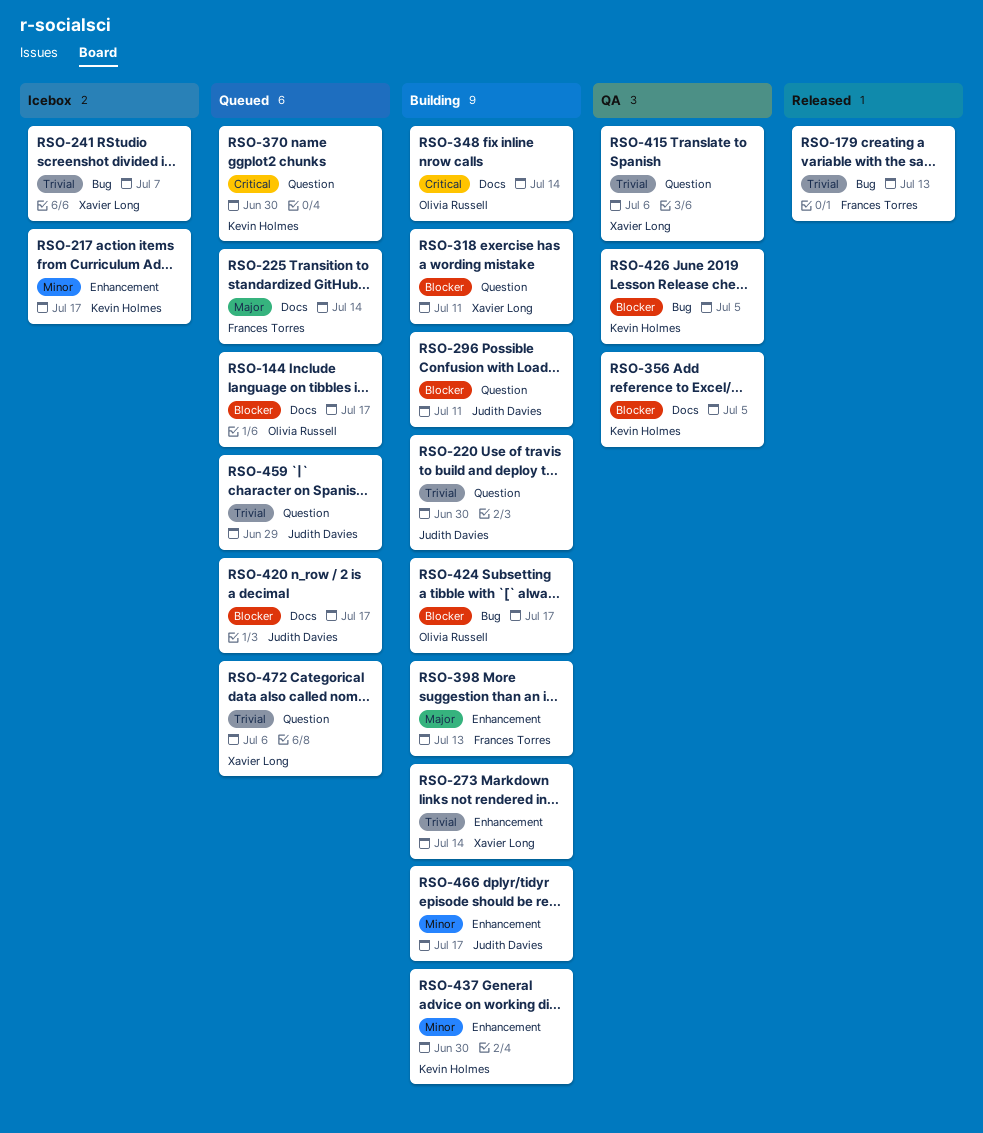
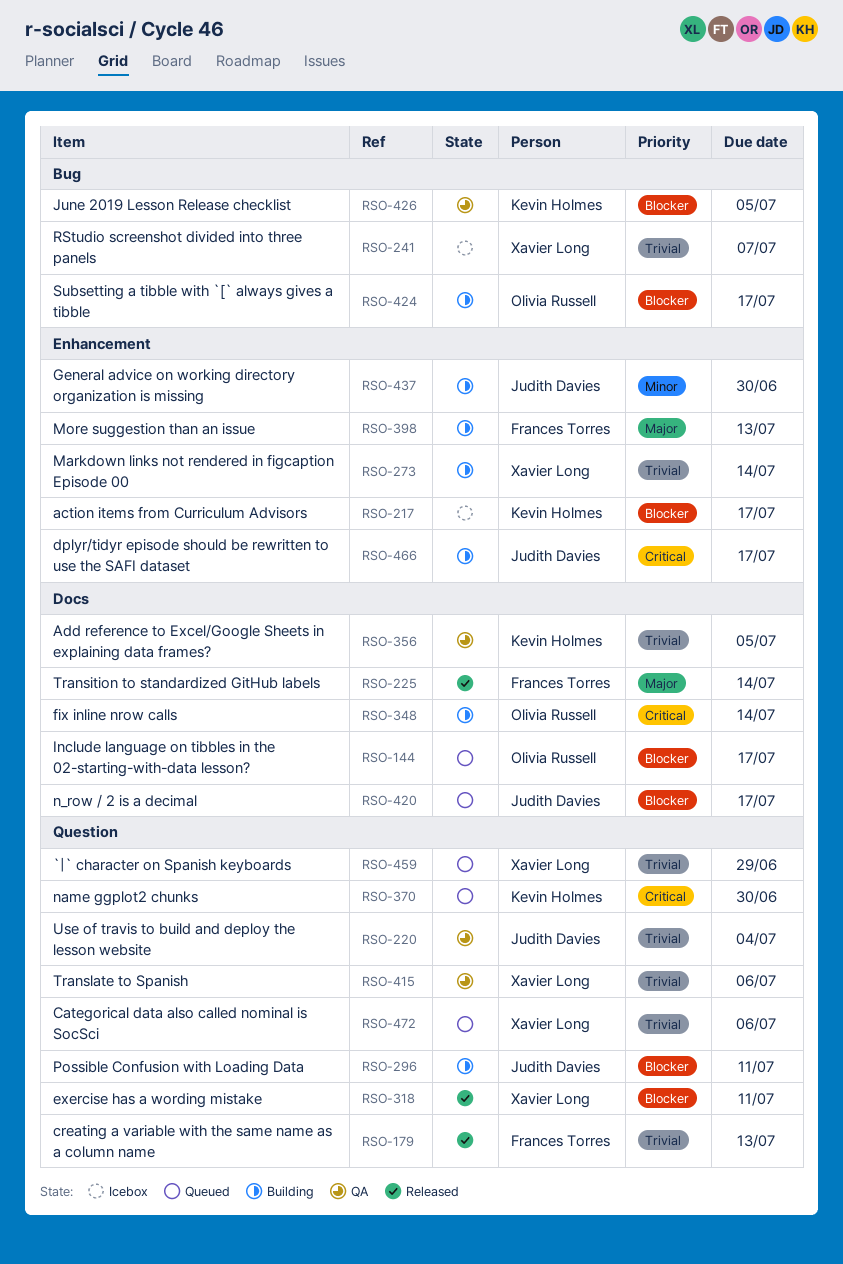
RSO-179, label: Bug -> Question
RSO-217, priority: Minor -> Blocker
RSO-220, status: Building -> QA
RSO-220, due: Jun 30 -> Jul 4
RSO-225, status: Queued -> Released
RSO-318, status: Building -> Released
RSO-356, priority: Blocker -> Trivial
RSO-437, owner: Kevin Holmes -> Judith Davies
RSO-459, owner: Judith Davies -> Xavier Long
RSO-466, priority: Minor -> Critical

